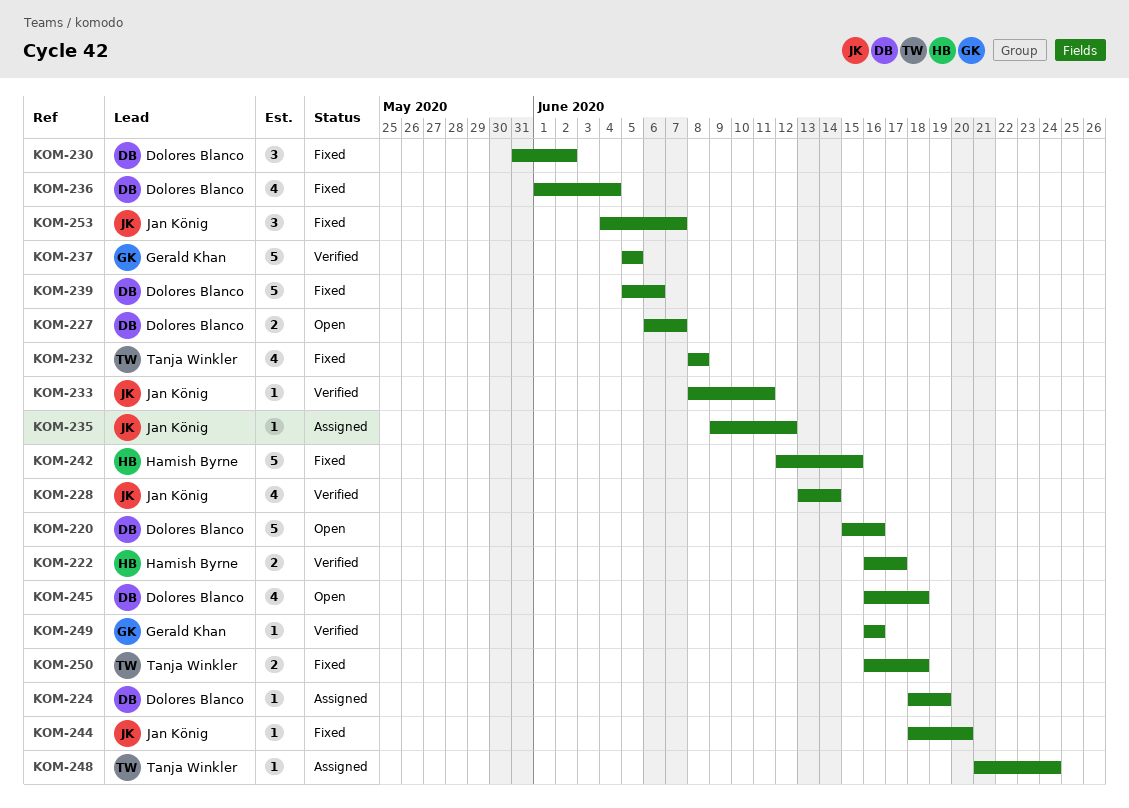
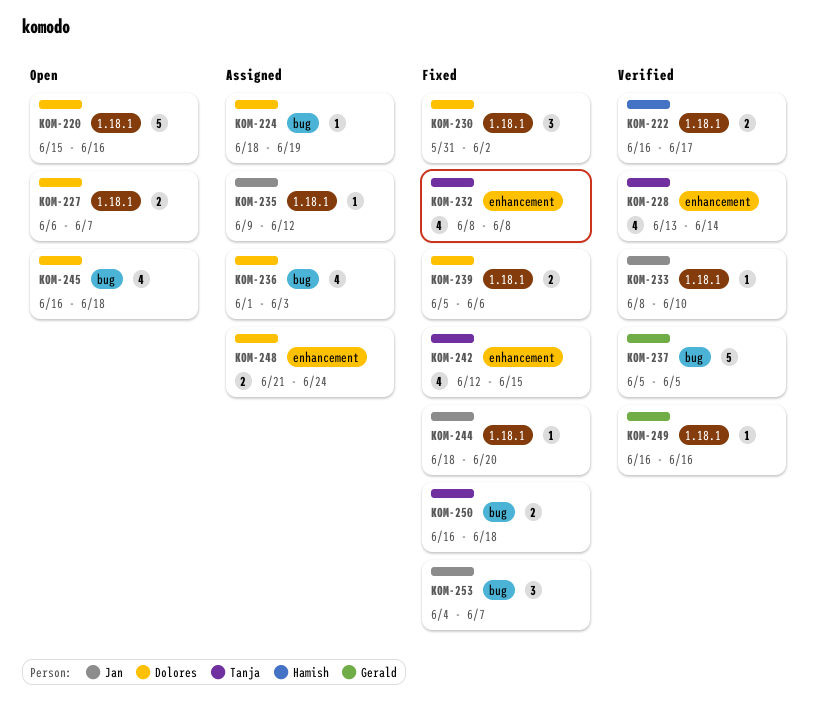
KOM-228, owner: Jan König -> Tanja Winkler
KOM-233, due: Jun 11 -> Jun 10
KOM-236, status: Fixed -> Assigned
KOM-236, due: Jun 4 -> Jun 3
KOM-239, estimate: 5 -> 2
KOM-242, owner: Hamish Byrne -> Tanja Winkler
KOM-242, estimate: 5 -> 4
KOM-248, owner: Tanja Winkler -> Dolores Blanco
KOM-248, estimate: 1 -> 2

